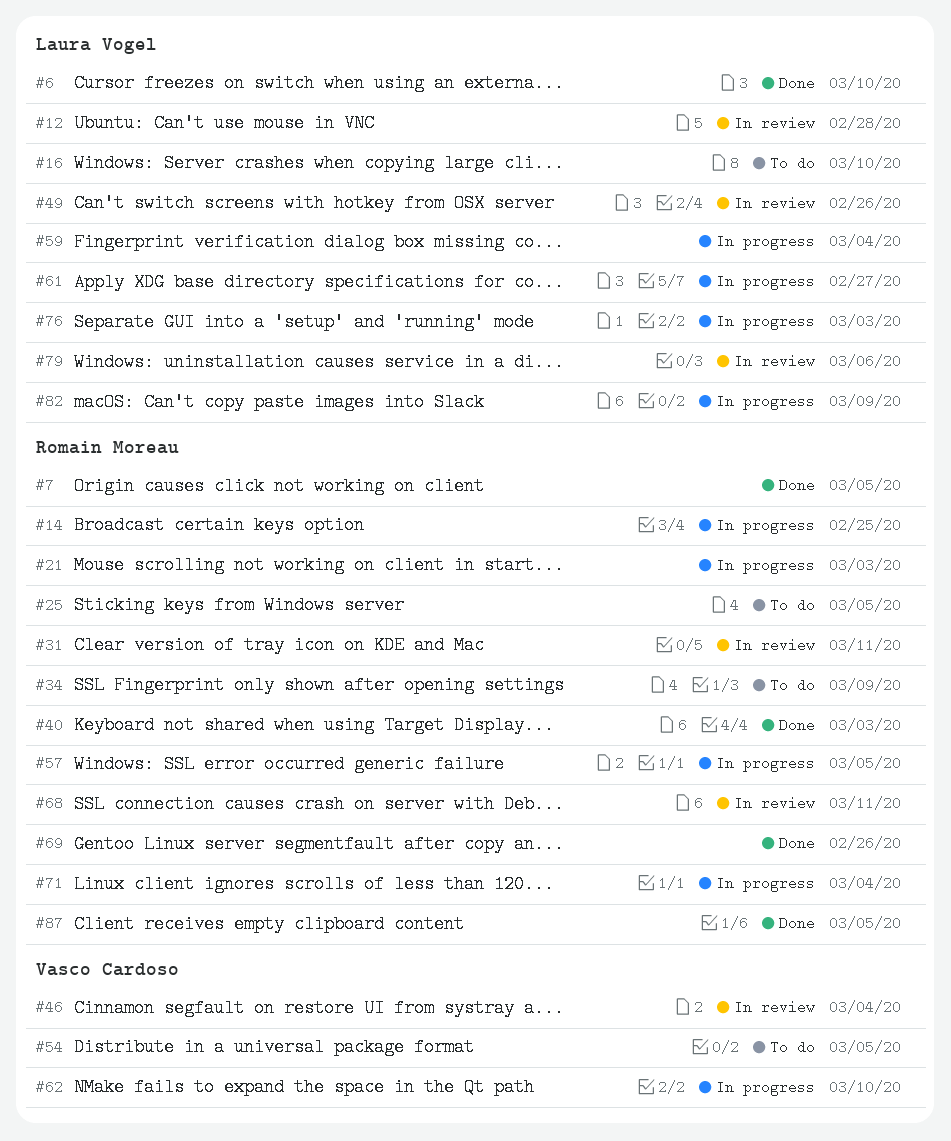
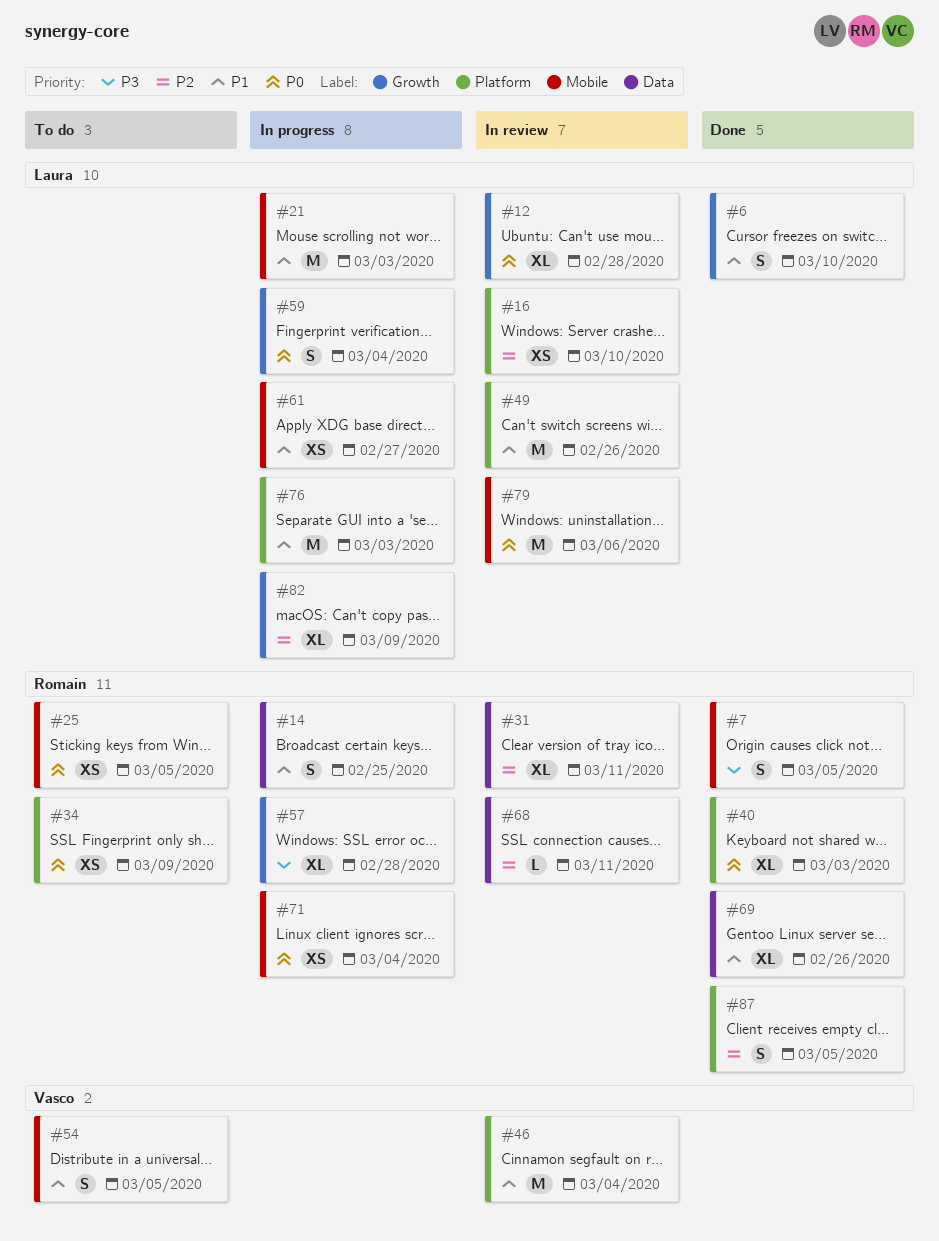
#16, status: To do -> In review
#21, owner: Romain Moreau -> Laura Vogel
#57, due: Mar 5 -> Feb 28
#62: present -> none

